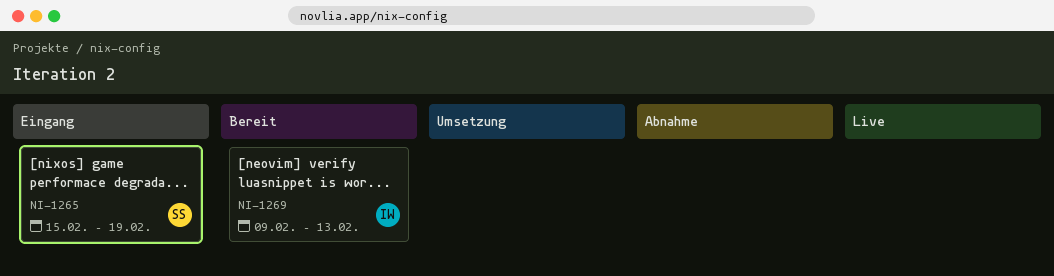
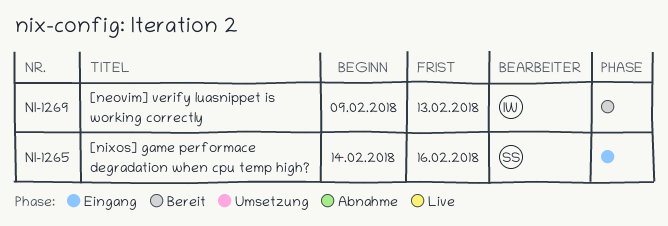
NI-1265, start: Feb 15 -> Feb 14
NI-1265, due: Feb 19 -> Feb 16

